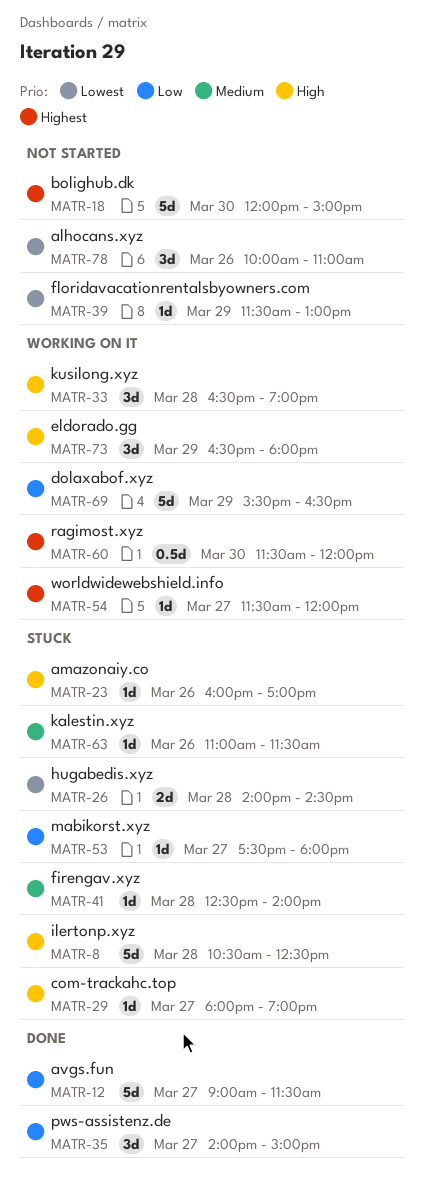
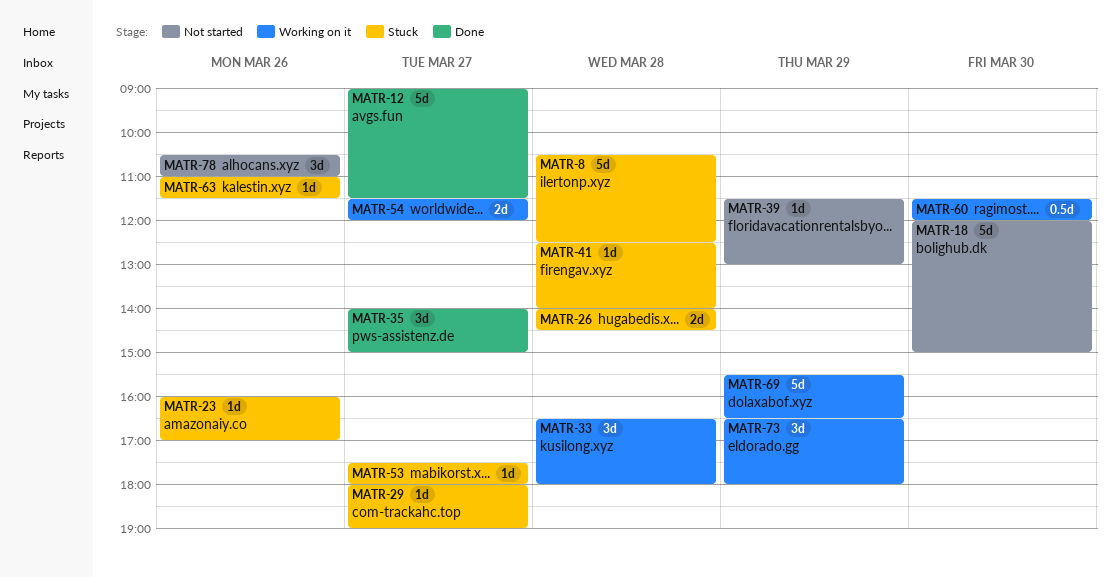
MATR-33, ends: 19:00 -> 18:00
MATR-54, estimate: 1d -> 2d
MATR-78, begins: 10:00 -> 10:30

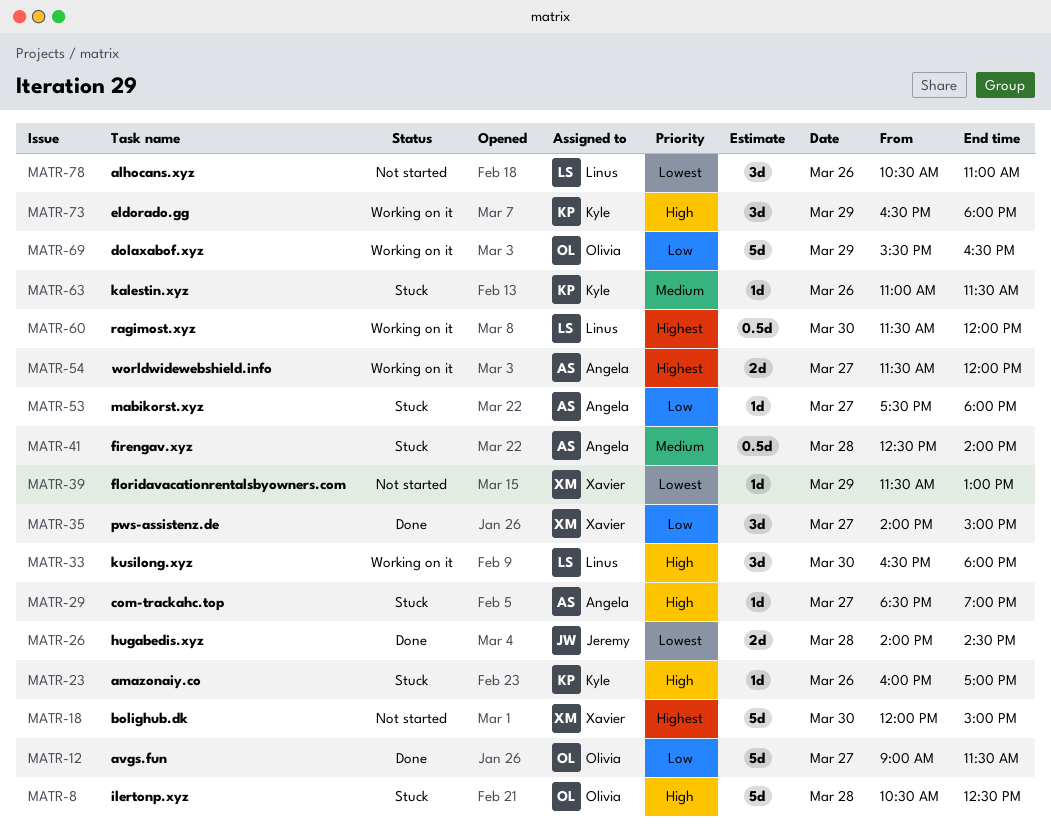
MATR-26, status: Stuck -> Done
MATR-29, begins: 18:00 -> 18:30
MATR-33, day: Mar 28 -> Mar 30
MATR-41, estimate: 1d -> 0.5d

